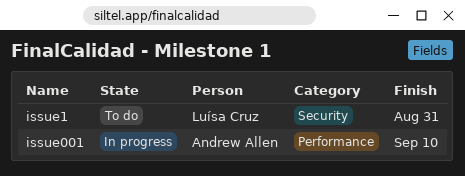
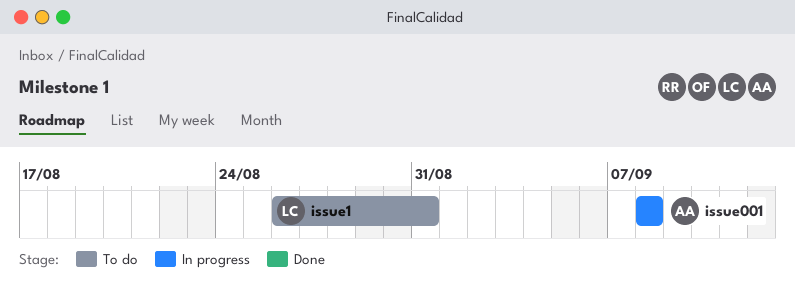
issue001, due: Sep 10 -> Sep 8

